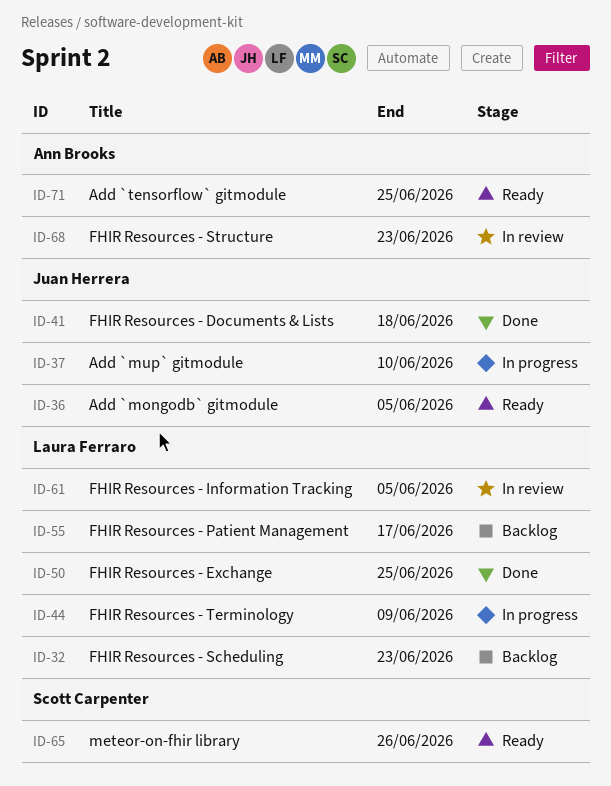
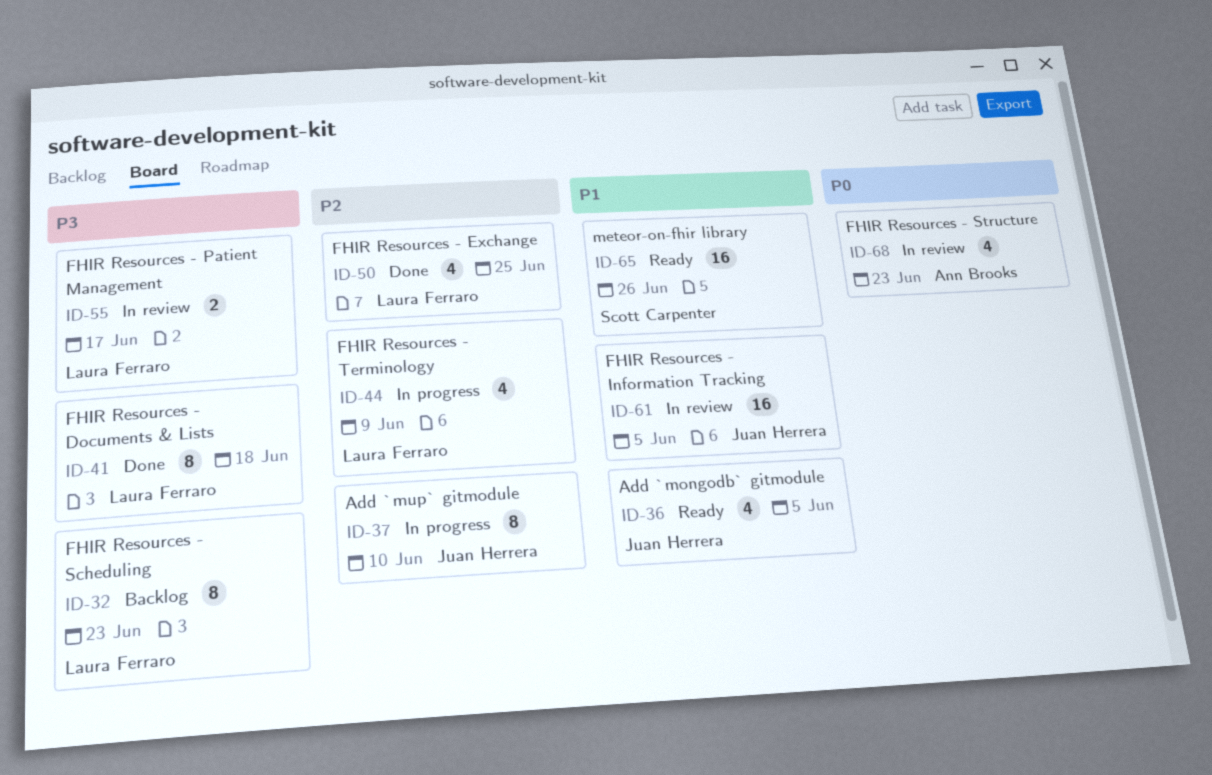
ID-41, owner: Juan Herrera -> Laura Ferraro
ID-55, status: Backlog -> In review
ID-61, owner: Laura Ferraro -> Juan Herrera
ID-71: present -> none

